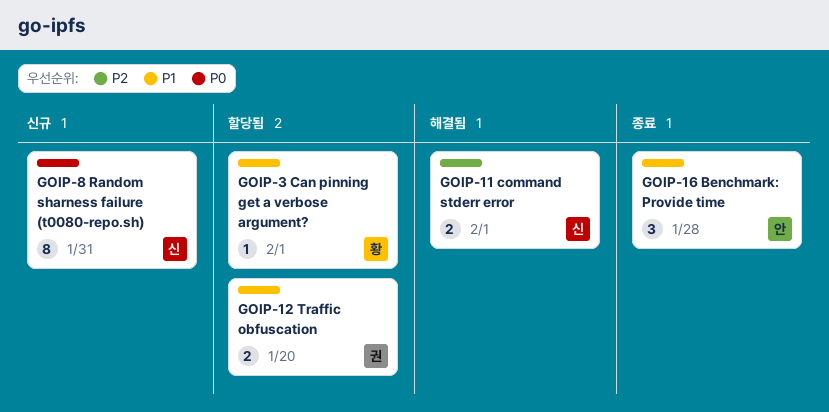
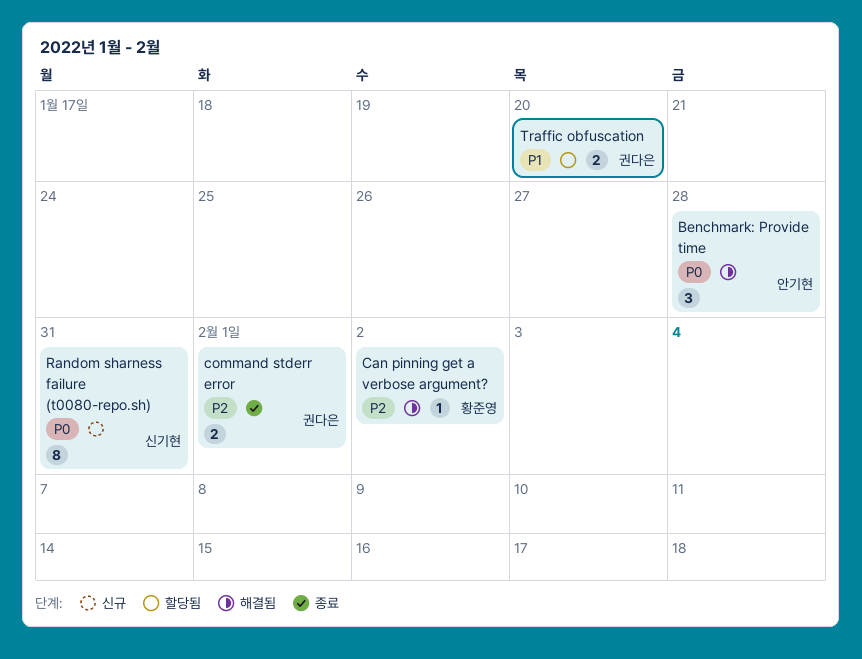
Benchmark: Provide time, status: 종료 -> 해결됨
Benchmark: Provide time, priority: P1 -> P0
Can pinning get a verbose argument?, status: 할당됨 -> 해결됨
Can pinning get a verbose argument?, priority: P1 -> P2
Can pinning get a verbose argument?, due: Feb 1 -> Feb 2
command stderr error, status: 해결됨 -> 종료
command stderr error, owner: 신기현 -> 권다은

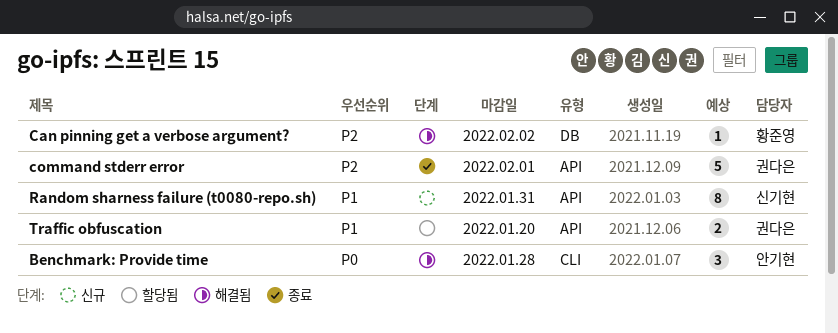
command stderr error, estimate: 2 -> 5
Random sharness failure (t0080-repo.sh), priority: P0 -> P1

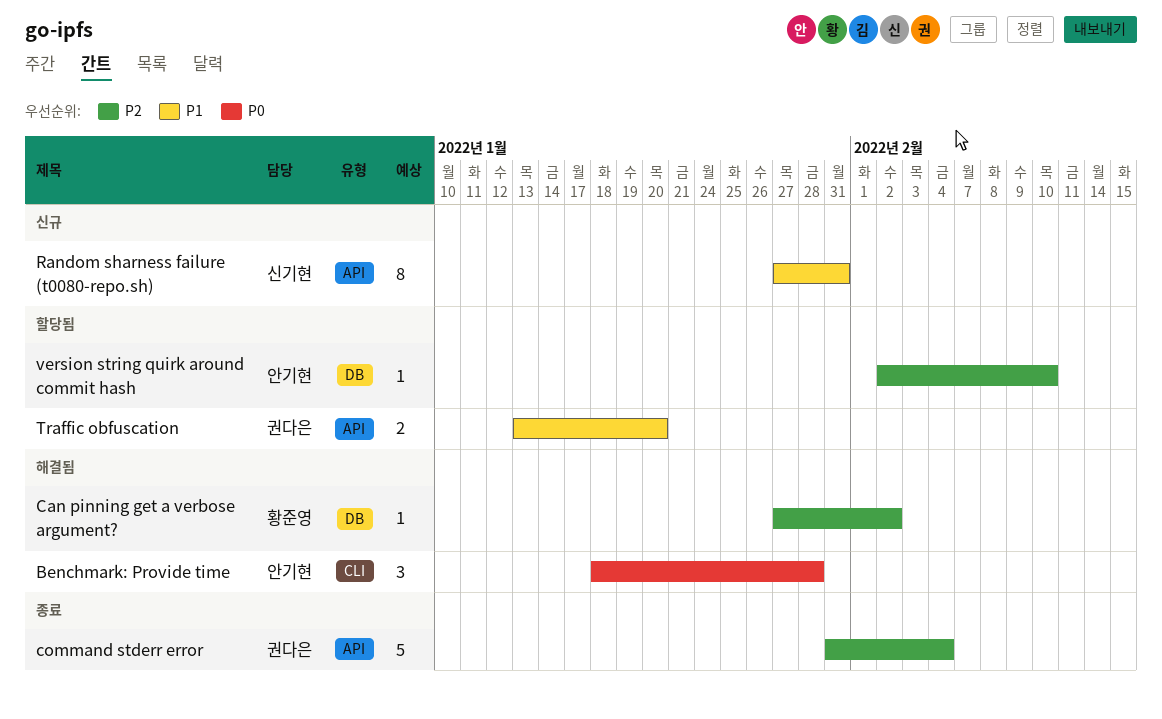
command stderr error, due: Feb 1 -> Feb 4
version string quirk around commit hash: none -> present

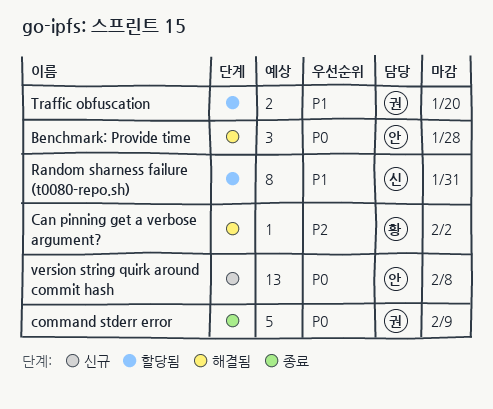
command stderr error, priority: P2 -> P0
command stderr error, due: Feb 4 -> Feb 9
Random sharness failure (t0080-repo.sh), status: 신규 -> 할당됨
version string quirk around commit hash, status: 할당됨 -> 신규
version string quirk around commit hash, priority: P2 -> P0
version string quirk around commit hash, estimate: 1 -> 13
version string quirk around commit hash, due: Feb 10 -> Feb 8

